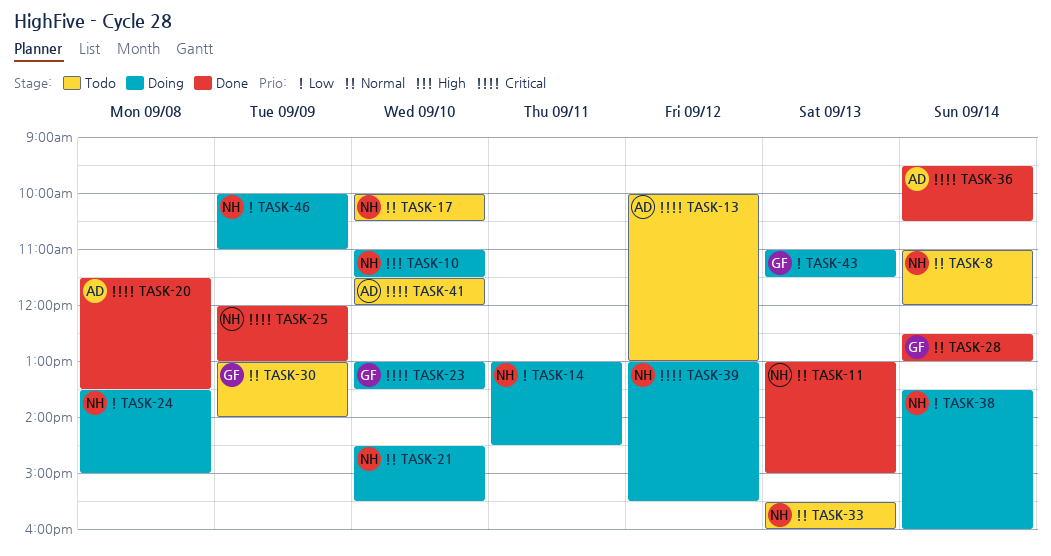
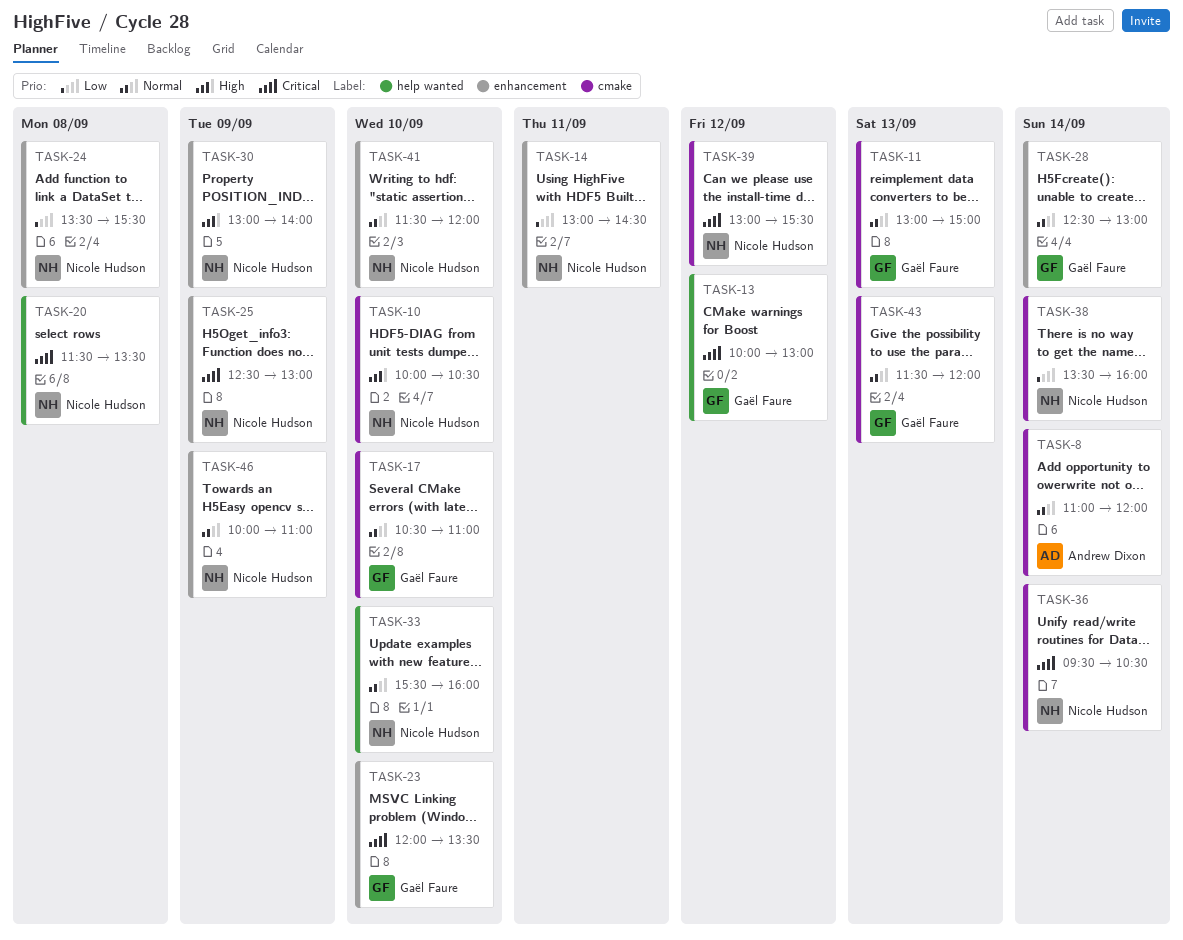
TASK-8, owner: Nicole Hudson -> Andrew Dixon
TASK-10, begins: 11:00 -> 10:00
TASK-10, ends: 11:30 -> 10:30
TASK-11, owner: Nicole Hudson -> Gaël Faure
TASK-13, owner: Andrew Dixon -> Gaël Faure
TASK-17, owner: Nicole Hudson -> Gaël Faure
TASK-17, begins: 10:00 -> 10:30
TASK-17, ends: 10:30 -> 11:00
TASK-20, owner: Andrew Dixon -> Nicole Hudson
TASK-21: present -> none
TASK-23, begins: 13:00 -> 12:00
TASK-24, ends: 15:00 -> 15:30
TASK-25, begins: 12:00 -> 12:30
TASK-30, owner: Gaël Faure -> Nicole Hudson
TASK-30, priority: Normal -> High
TASK-33, day: Sep 13 -> Sep 10
TASK-36, owner: Andrew Dixon -> Nicole Hudson
TASK-41, owner: Andrew Dixon -> Nicole Hudson
TASK-41, priority: Critical -> Normal
TASK-43, priority: Low -> Normal
TASK-43, begins: 11:00 -> 11:30
TASK-43, ends: 11:30 -> 12:00
TASK-46, priority: Low -> Normal

